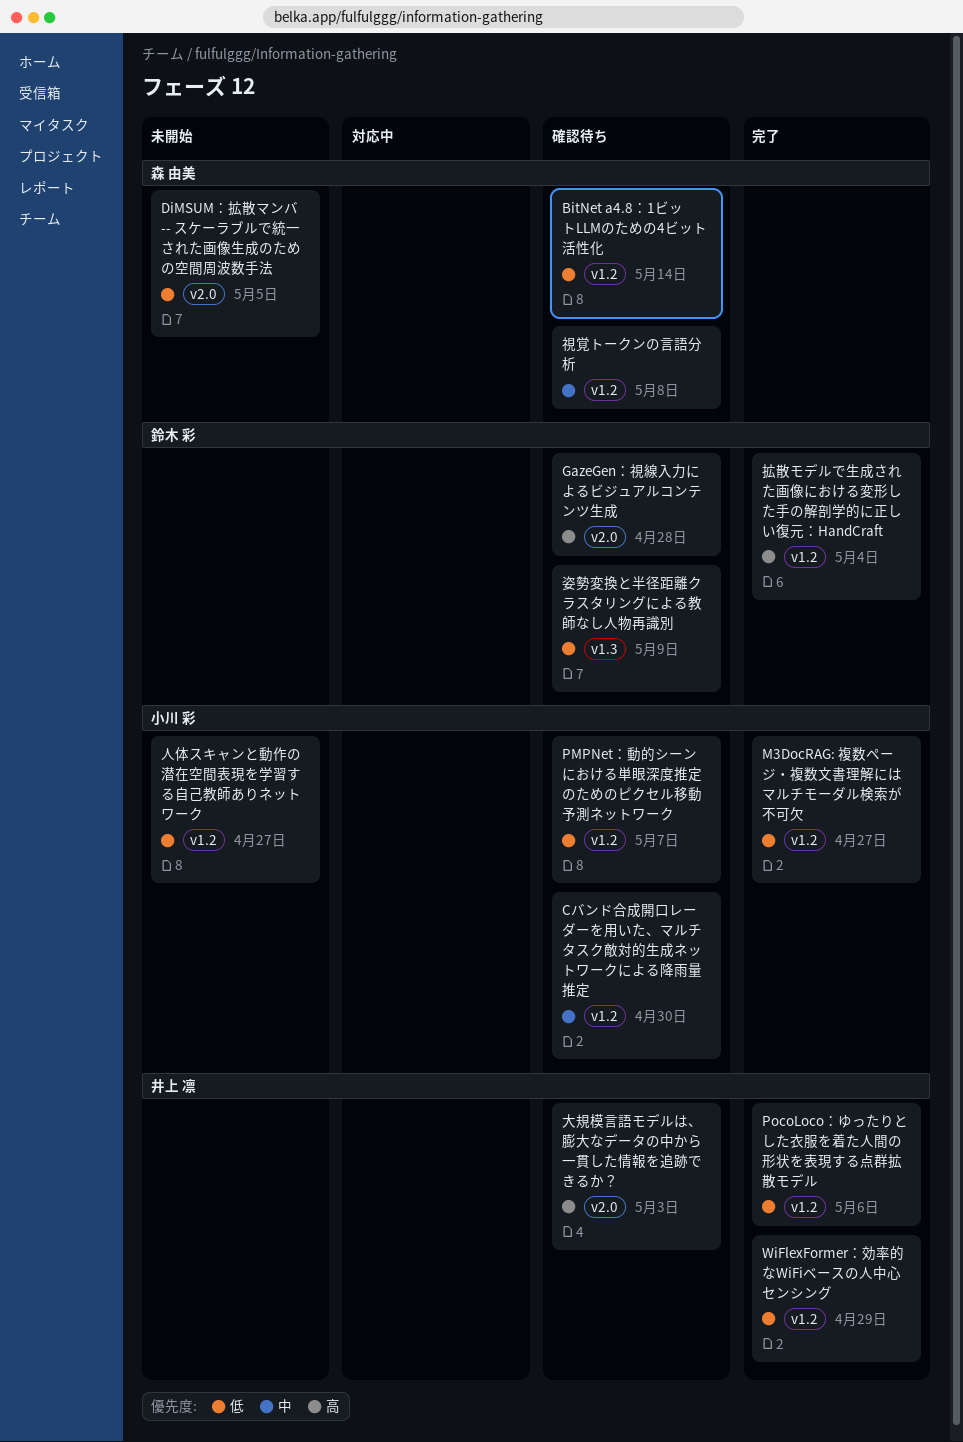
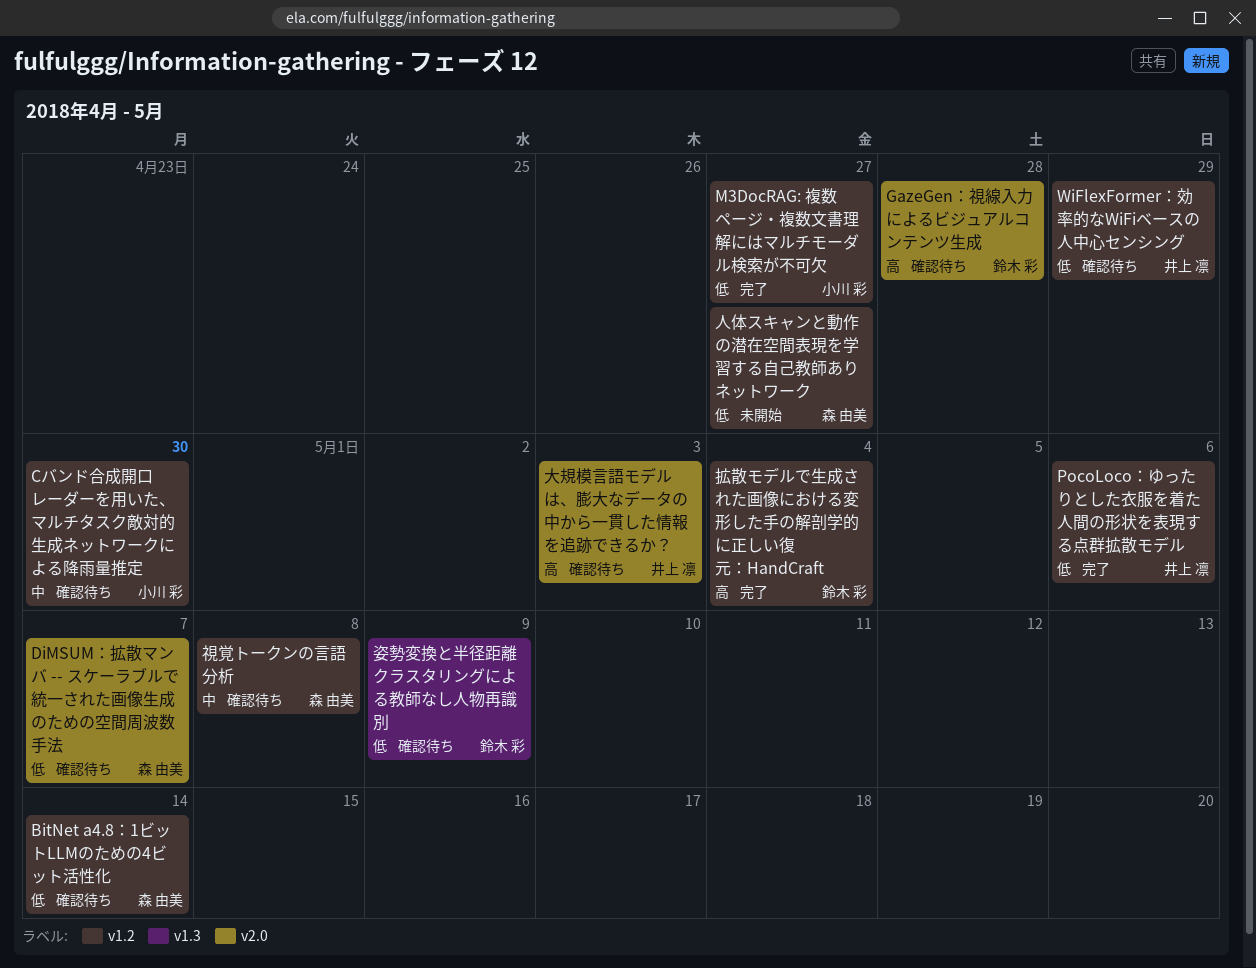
DiMSUM：拡散マンバ -- スケーラブルで統一された画像生成のための空間周波数手法, status: 未開始 -> 確認待ち
DiMSUM：拡散マンバ -- スケーラブルで統一された画像生成のための空間周波数手法, due: May 5 -> May 7
PMPNet：動的シーンにおける単眼深度推定のためのピクセル移動予測ネットワーク: present -> none
WiFlexFormer：効率的なWiFiベースの人中心センシング, status: 完了 -> 確認待ち
人体スキャンと動作の潜在空間表現を学習する自己教師ありネットワーク, owner: 小川 彩 -> 森 由美

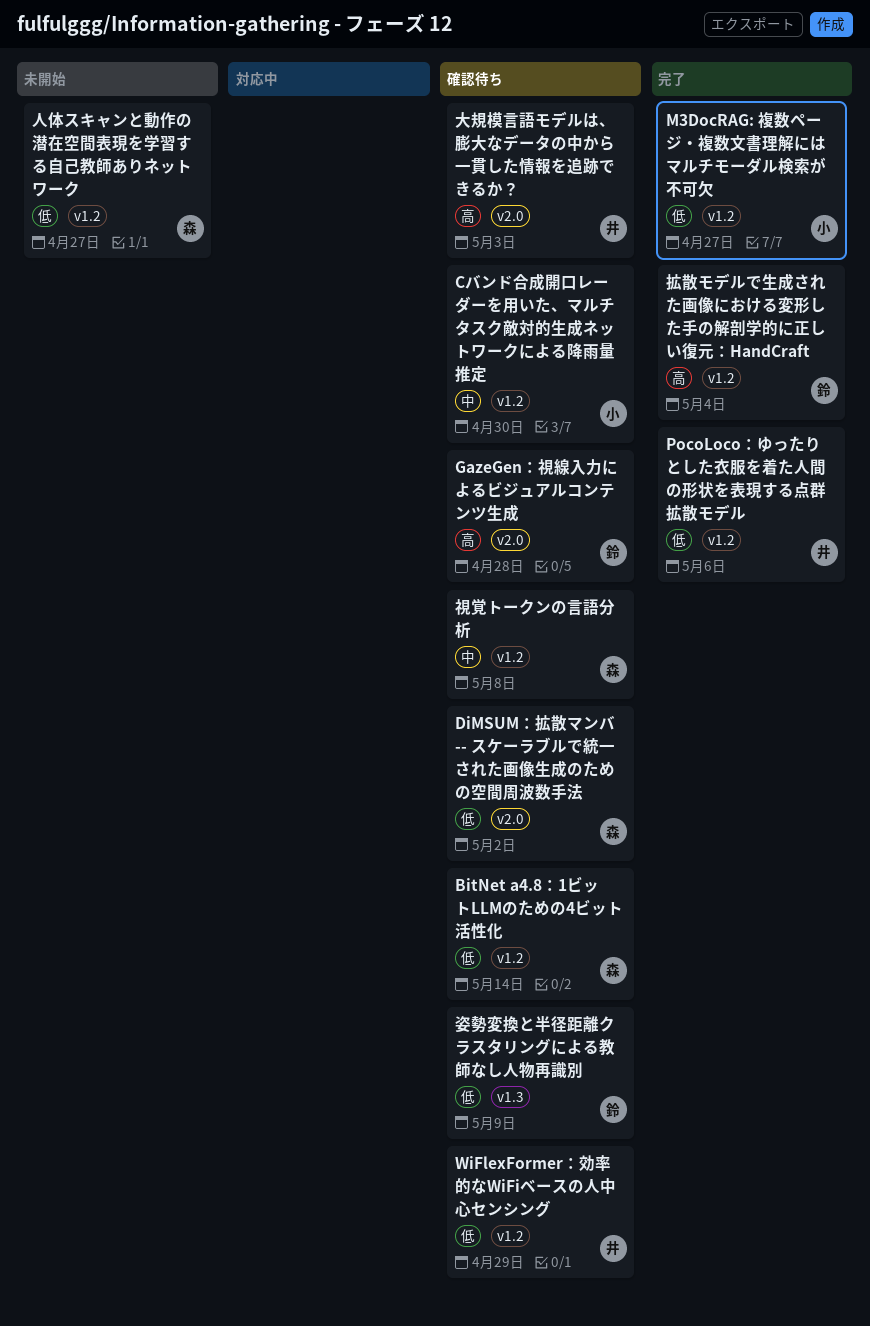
DiMSUM：拡散マンバ -- スケーラブルで統一された画像生成のための空間周波数手法, due: May 7 -> May 2

